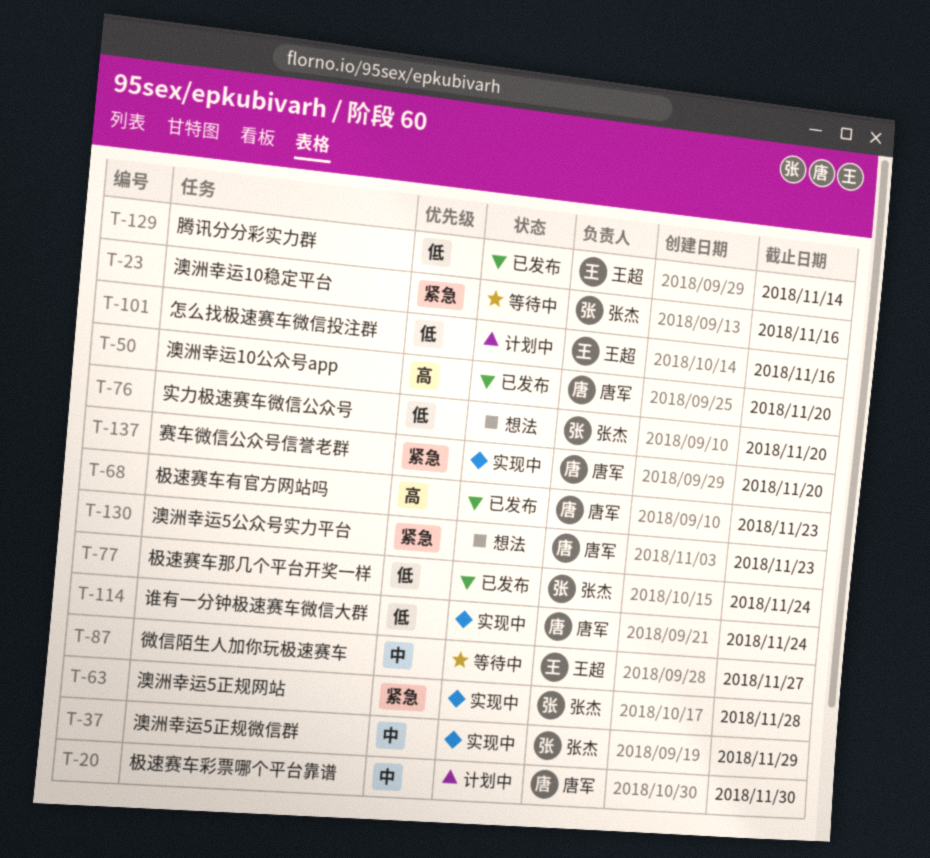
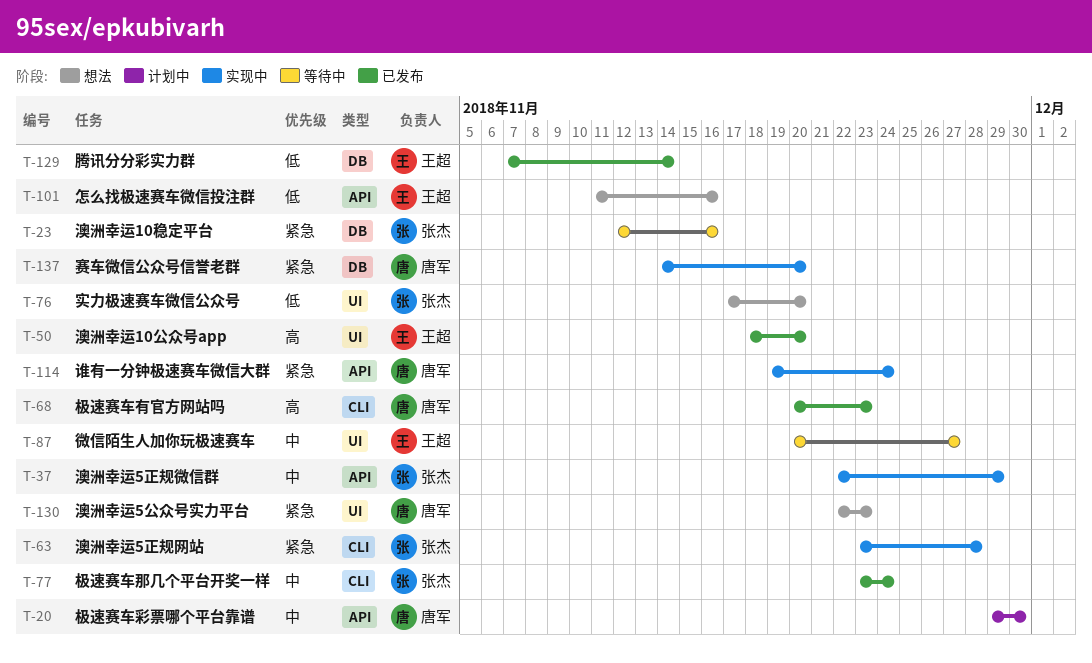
T-50, owner: 唐军 -> 王超
T-77, priority: 低 -> 中
T-101, status: 计划中 -> 想法
T-114, priority: 低 -> 紧急

